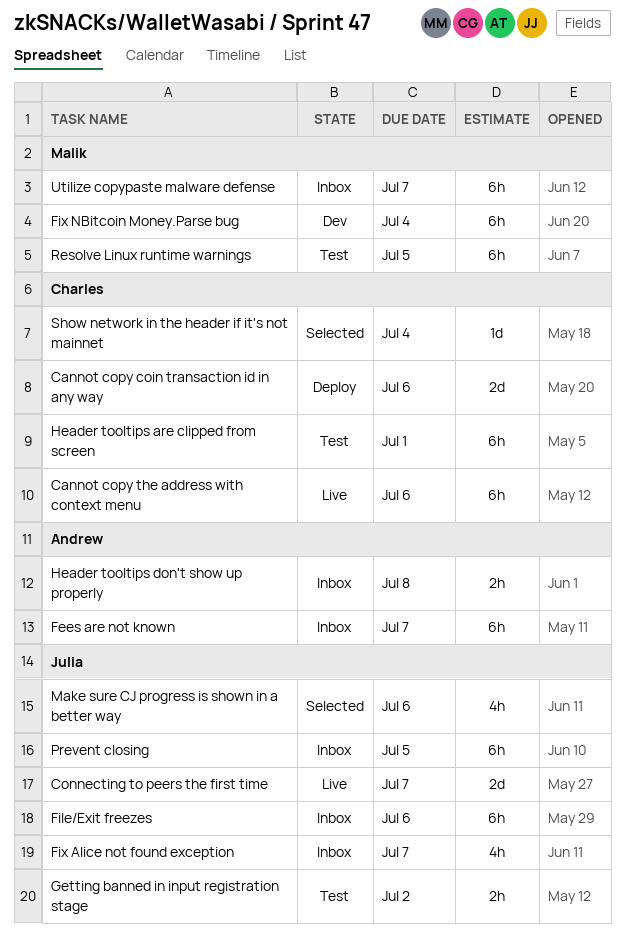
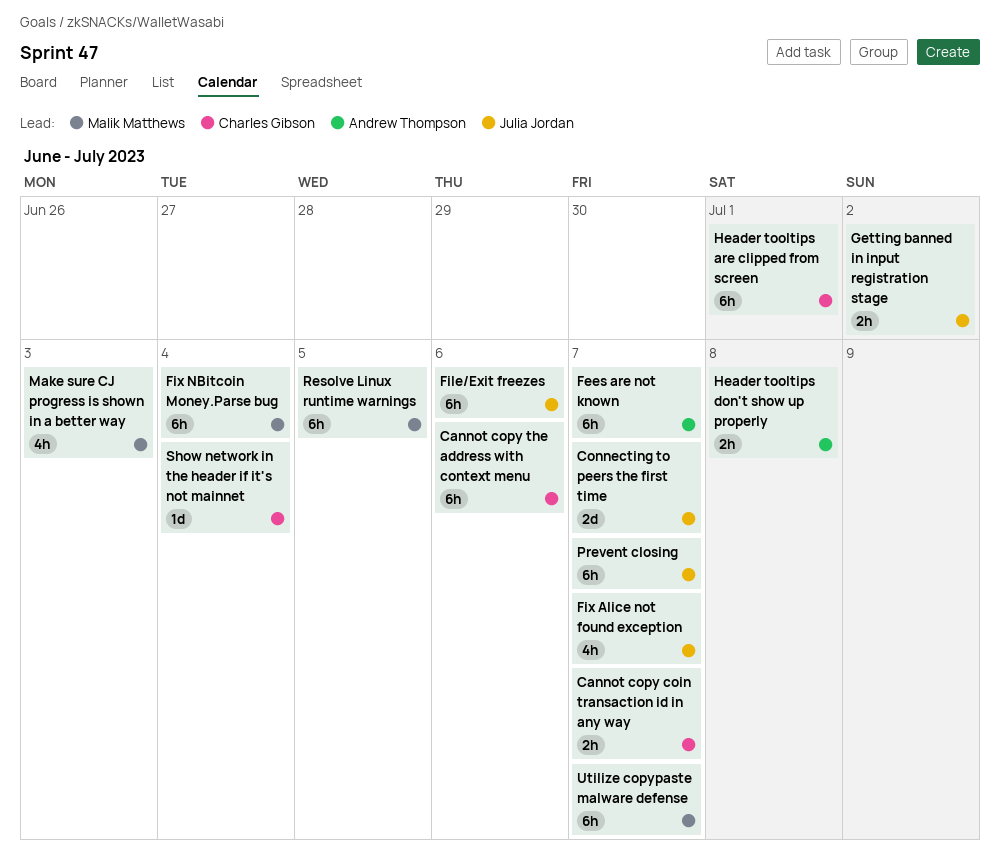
Cannot copy coin transaction id in any way, estimate: 2d -> 2h
Cannot copy coin transaction id in any way, due: Jul 6 -> Jul 7
Make sure CJ progress is shown in a better way, owner: Julia Jordan -> Malik Matthews
Make sure CJ progress is shown in a better way, due: Jul 6 -> Jul 3
Prevent closing, due: Jul 5 -> Jul 7

